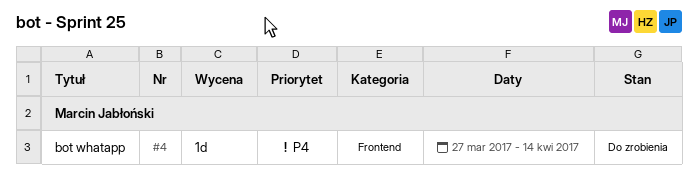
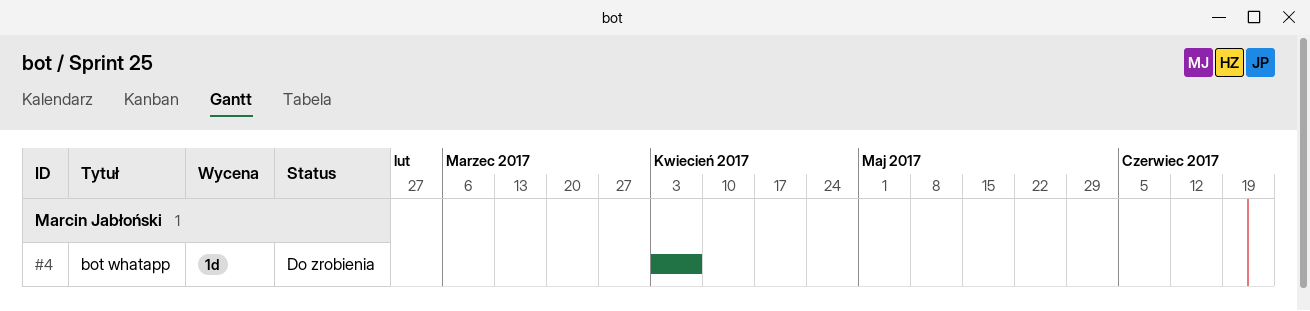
#4, start: Mar 27 -> Apr 3
#4, due: Apr 14 -> Apr 7

